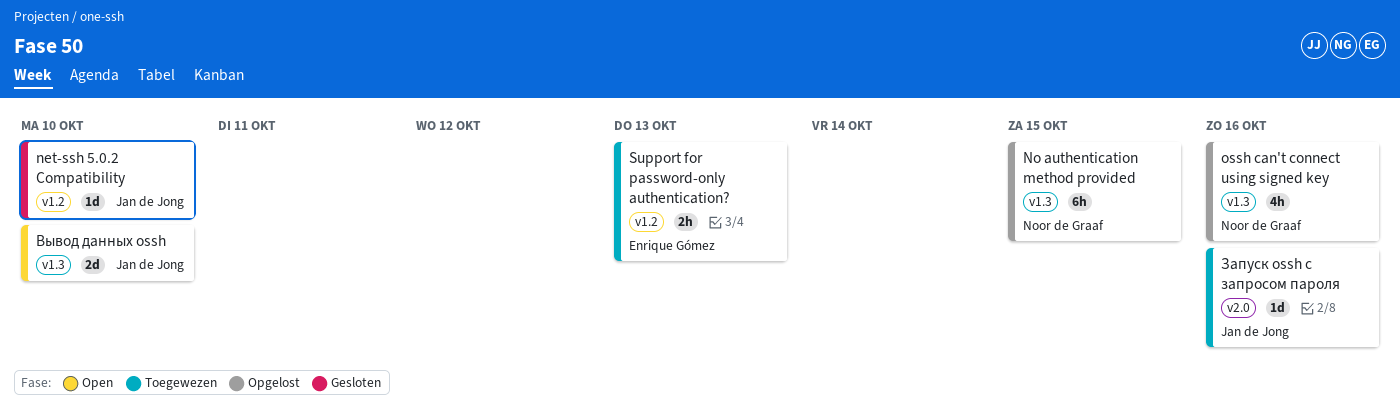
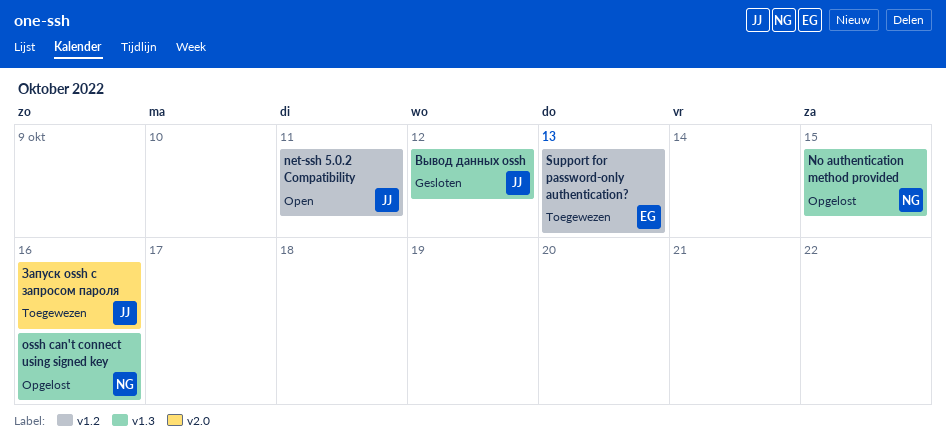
net-ssh 5.0.2 Compatibility, status: Gesloten -> Open
net-ssh 5.0.2 Compatibility, due: Oct 10 -> Oct 11
Вывод данных ossh, status: Open -> Gesloten
Вывод данных ossh, due: Oct 10 -> Oct 12

